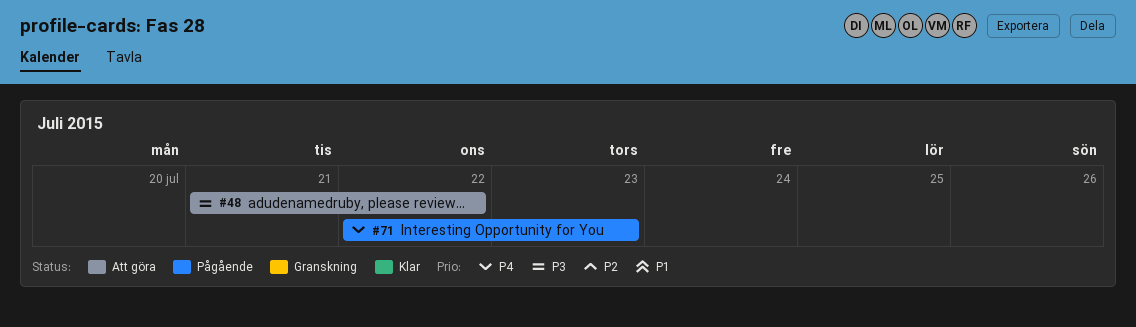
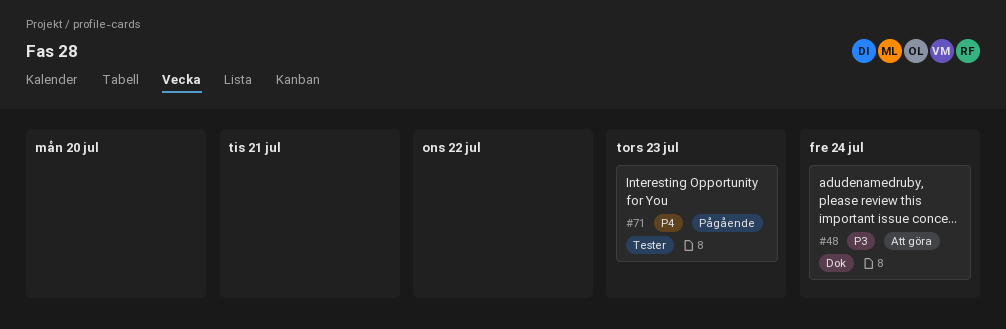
#48, due: Jul 22 -> Jul 24

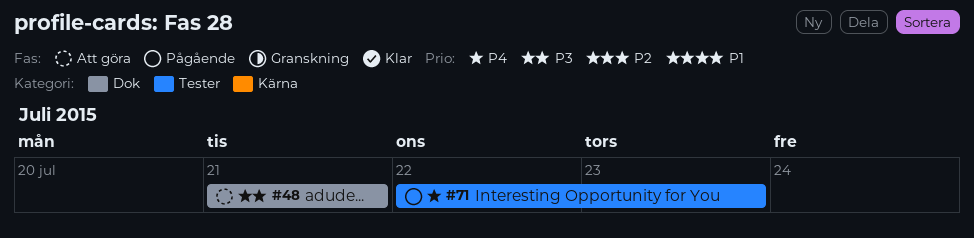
#48, due: Jul 24 -> Jul 21

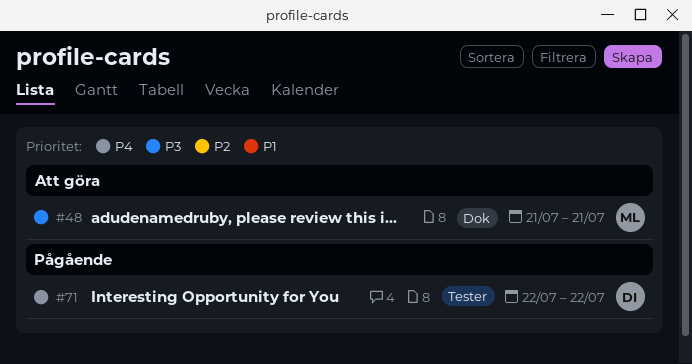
#71, due: Jul 23 -> Jul 22

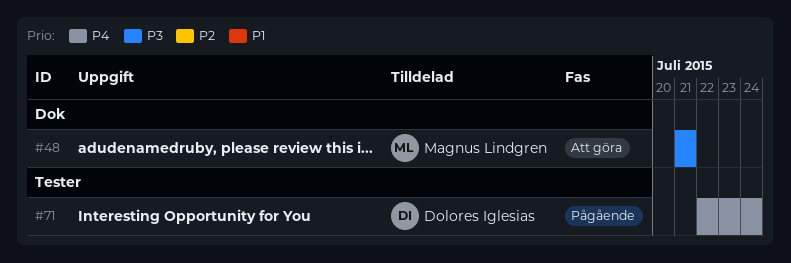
#71, due: Jul 22 -> Jul 24

